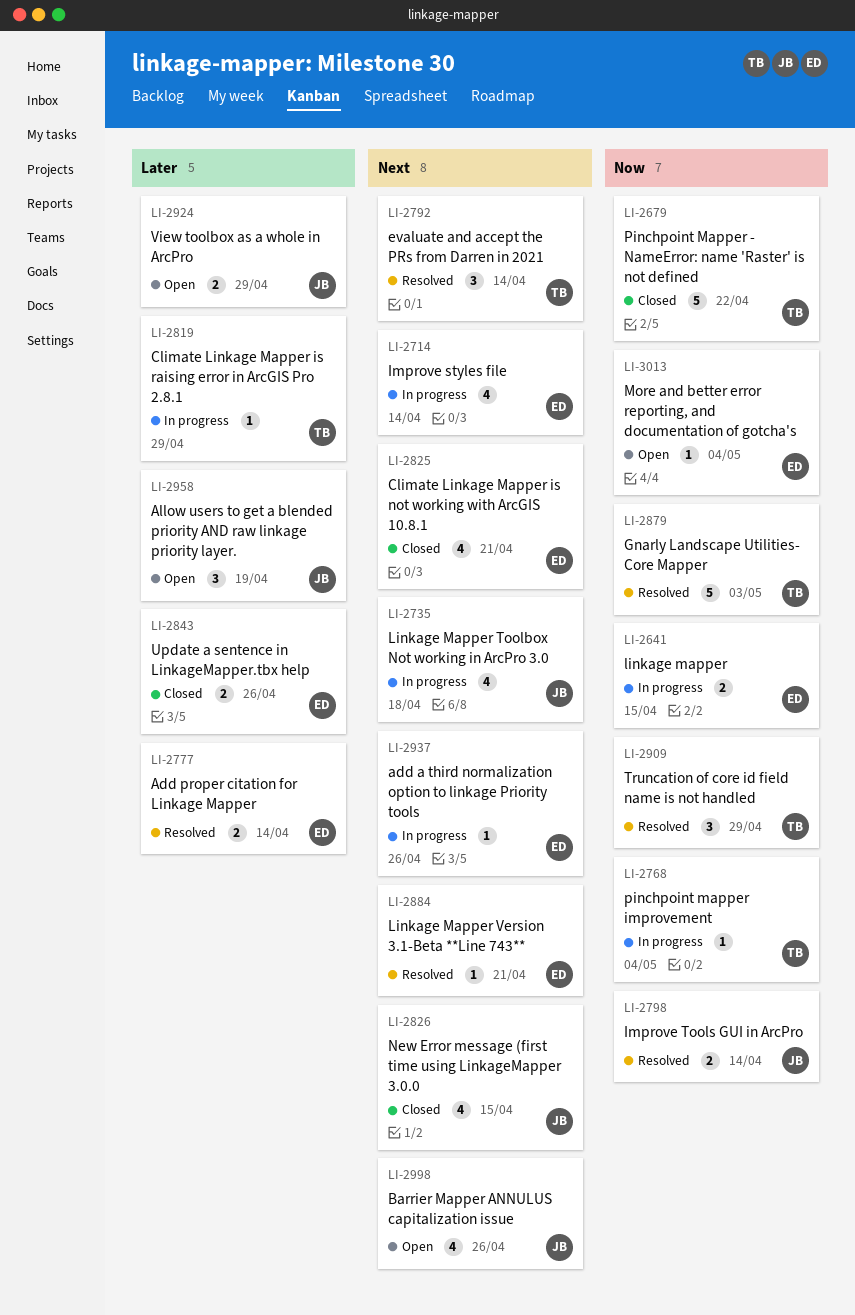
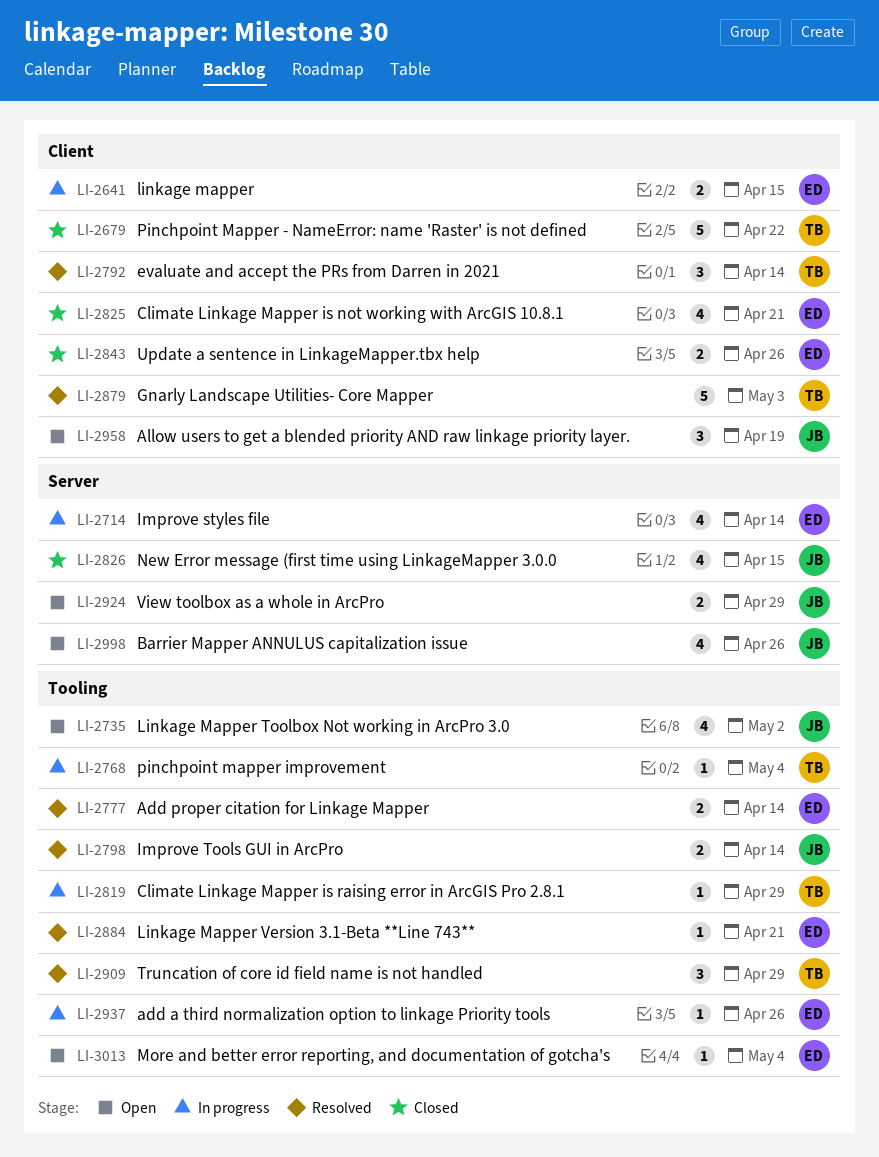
LI-2735, status: In progress -> Open
LI-2735, due: Apr 18 -> May 2

